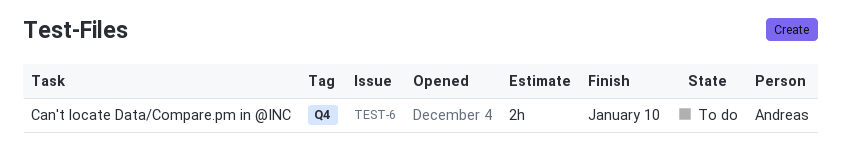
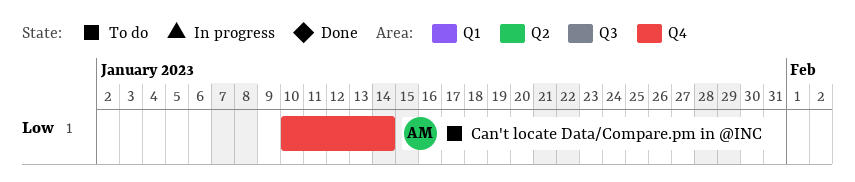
Can't locate Data/Compare.pm in @INC, due: Jan 10 -> Jan 14

